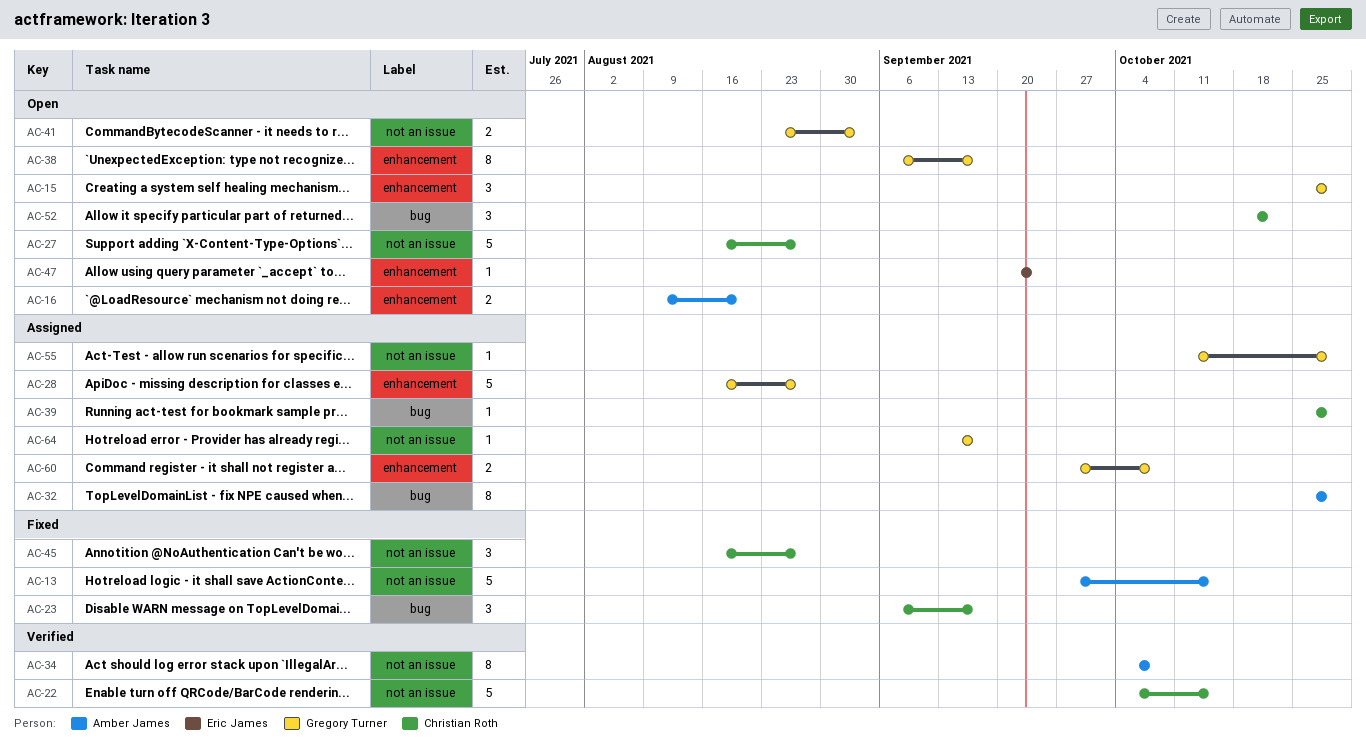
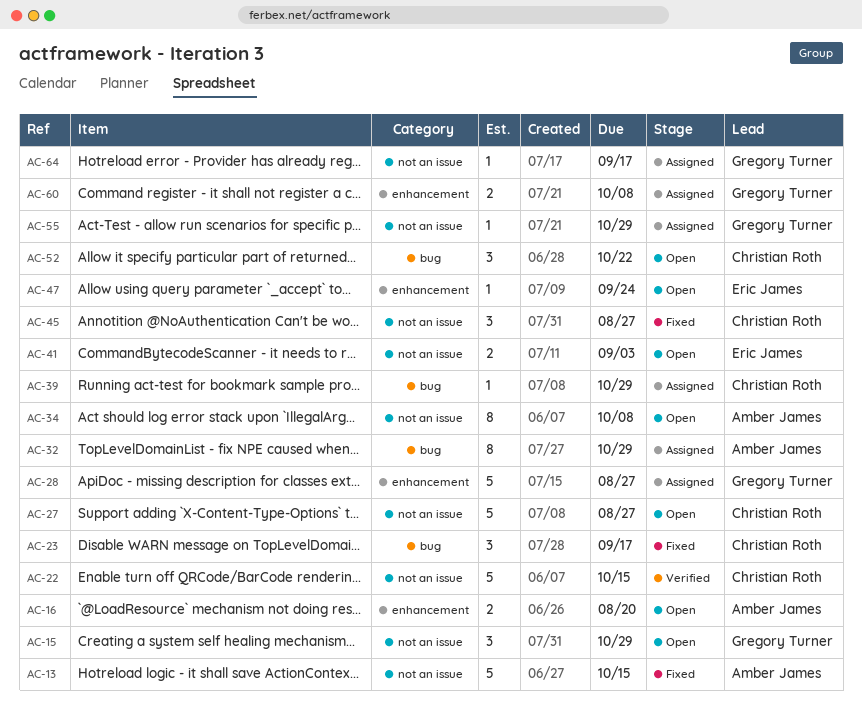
AC-15, label: enhancement -> not an issue
AC-34, status: Verified -> Open
AC-38: present -> none
AC-41, owner: Gregory Turner -> Eric James

